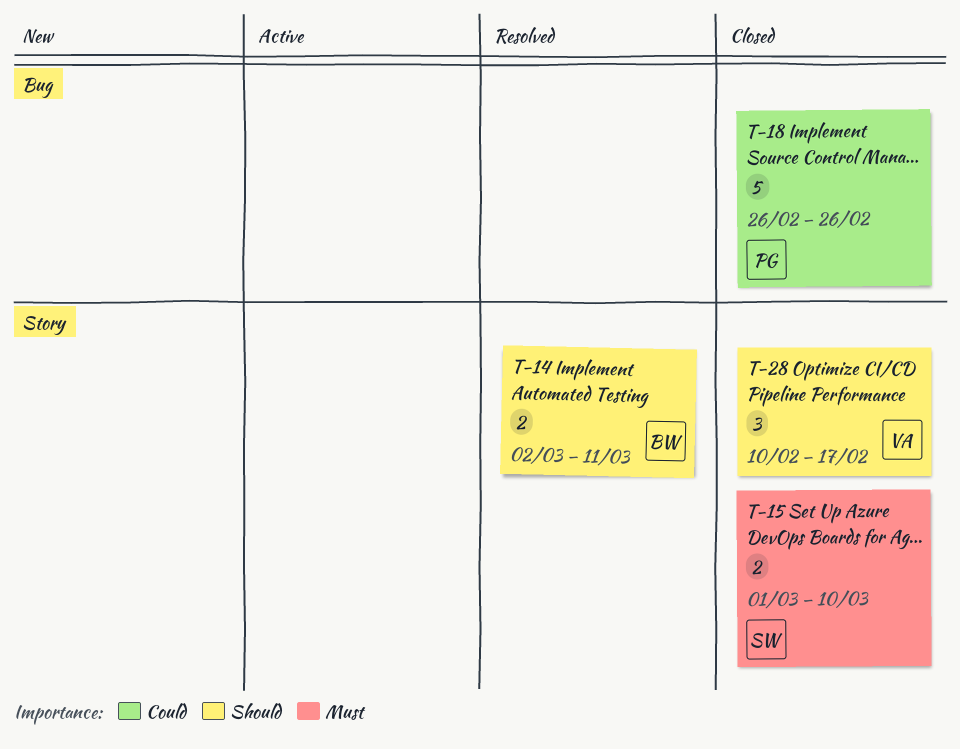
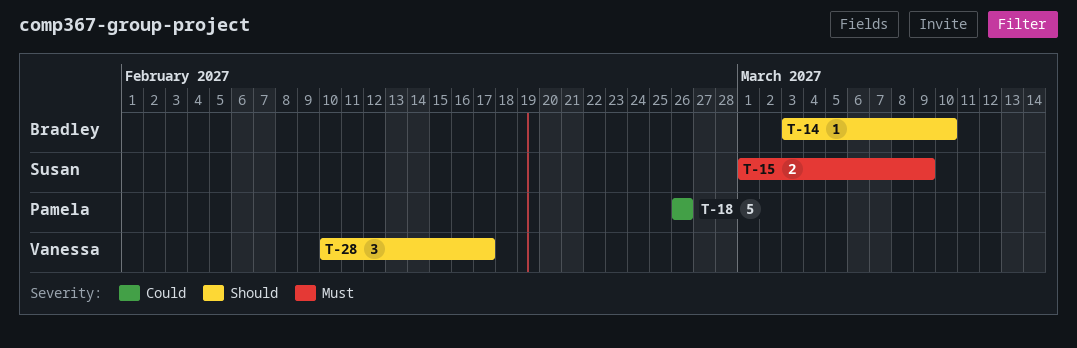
T-14, estimate: 2 -> 1
T-14, start: Mar 2 -> Mar 3
T-14, due: Mar 11 -> Mar 10
T-15, due: Mar 10 -> Mar 9

